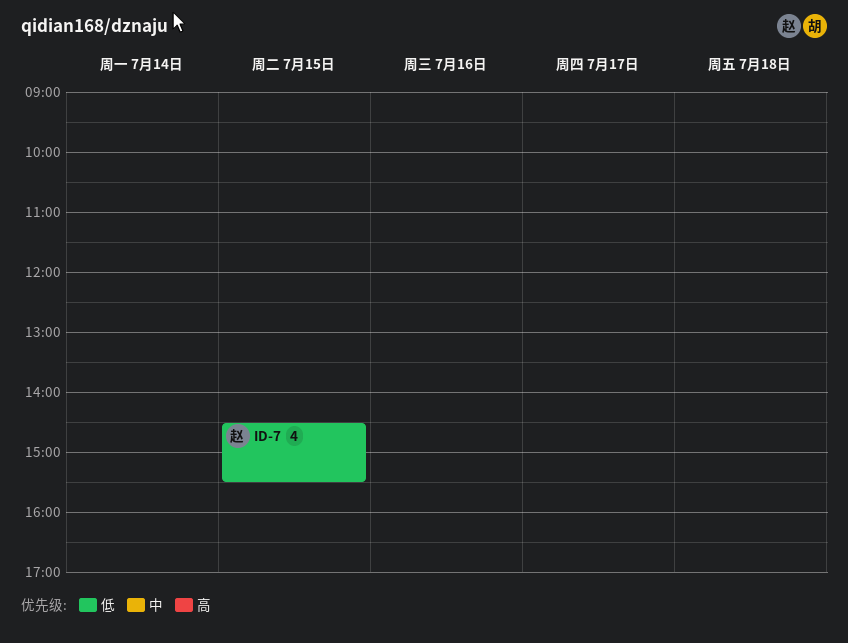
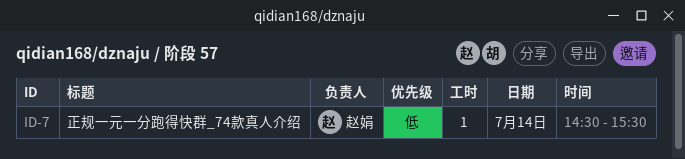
ID-7, estimate: 4 -> 1
ID-7, day: Jul 15 -> Jul 14

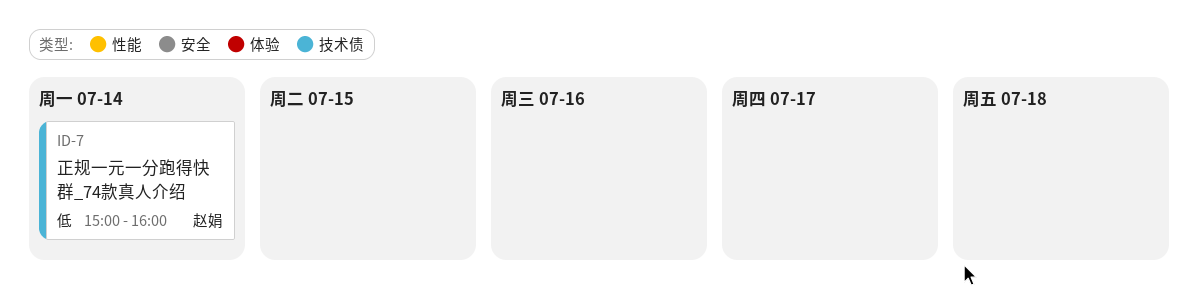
ID-7, begins: 14:30 -> 15:00
ID-7, ends: 15:30 -> 16:00

